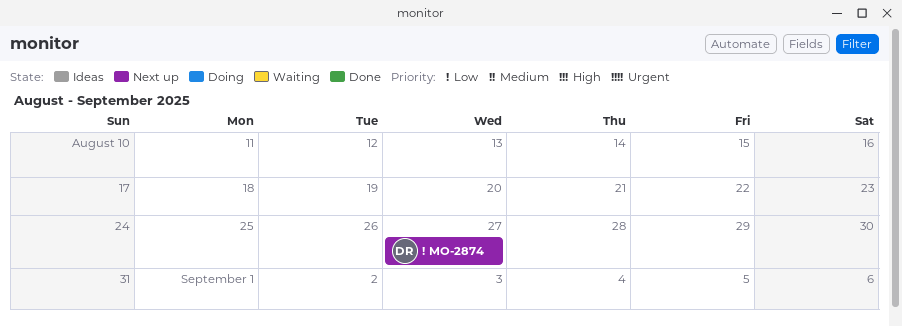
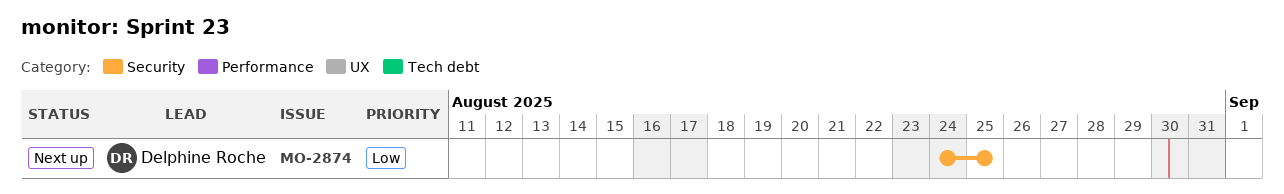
MO-2874, start: Aug 27 -> Aug 24
MO-2874, due: Aug 27 -> Aug 25

